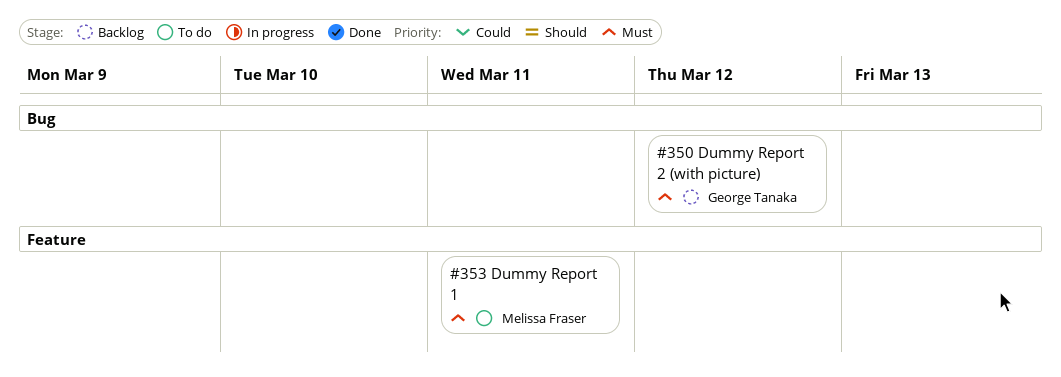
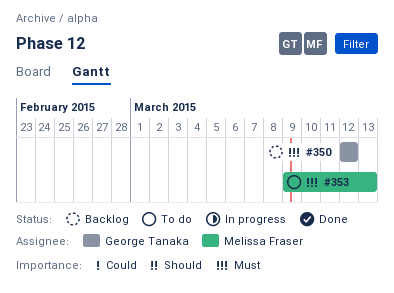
#353, due: Mar 11 -> Mar 13

